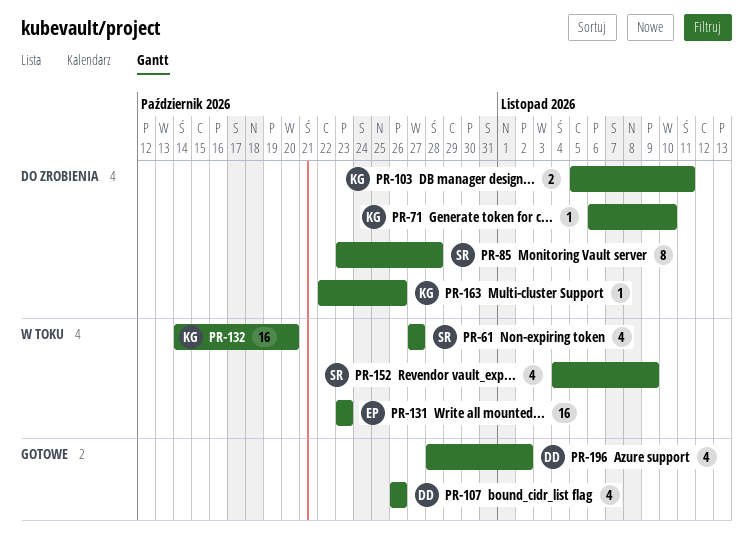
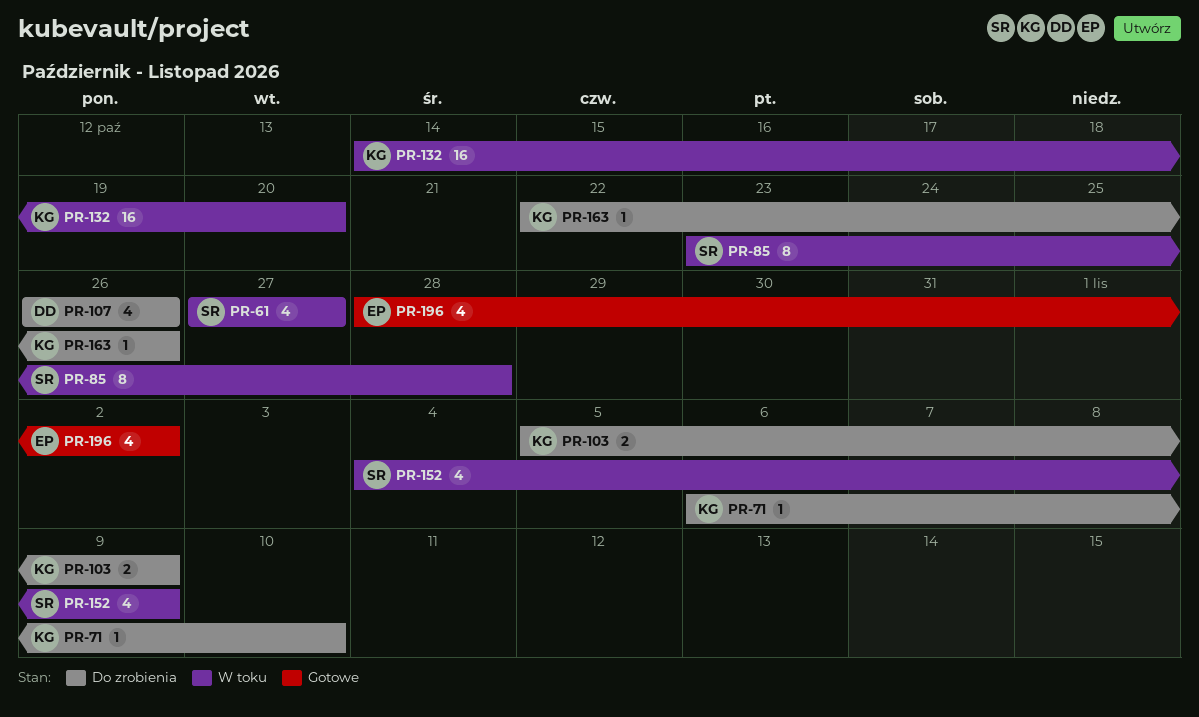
PR-85, status: Do zrobienia -> W toku
PR-103, due: Nov 11 -> Nov 9
PR-107, status: Gotowe -> Do zrobienia
PR-131: present -> none
PR-196, owner: DD -> EP

